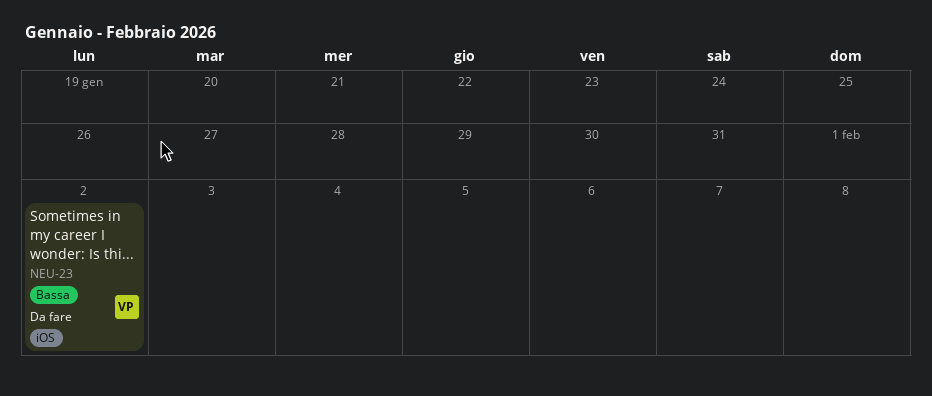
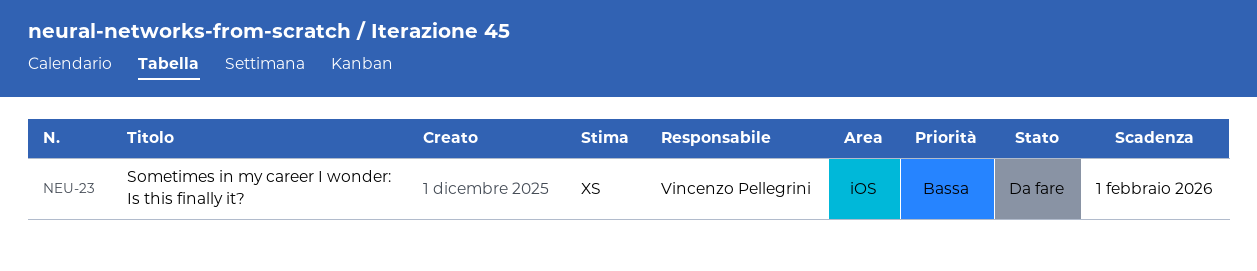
NEU-23, due: Feb 2 -> Feb 1

